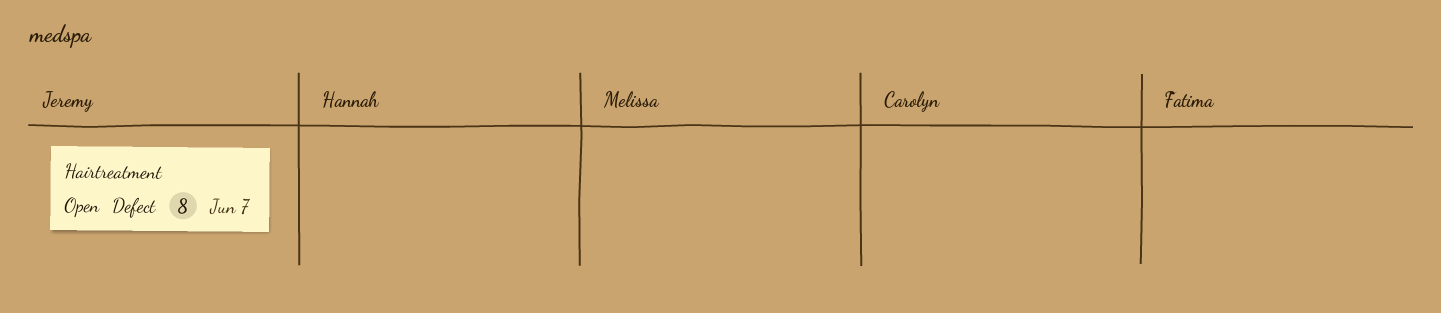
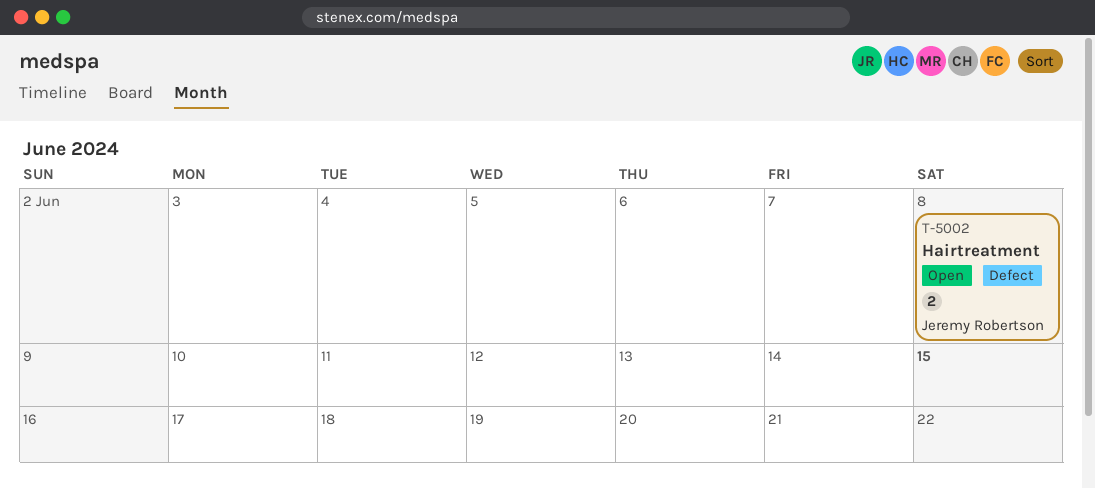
Hairtreatment, estimate: 8 -> 2
Hairtreatment, due: Jun 7 -> Jun 8

